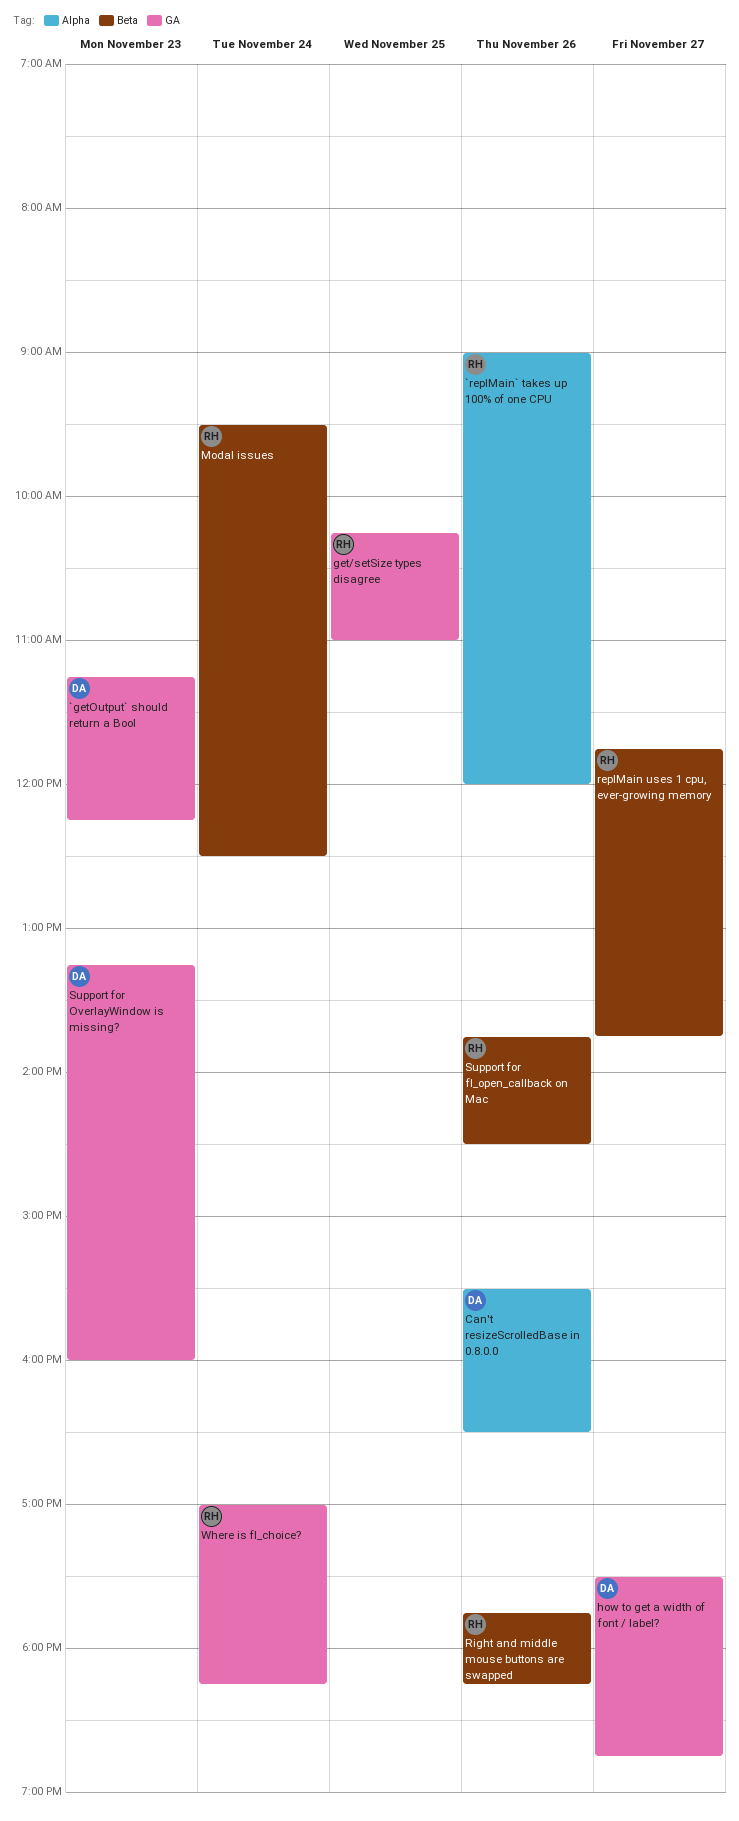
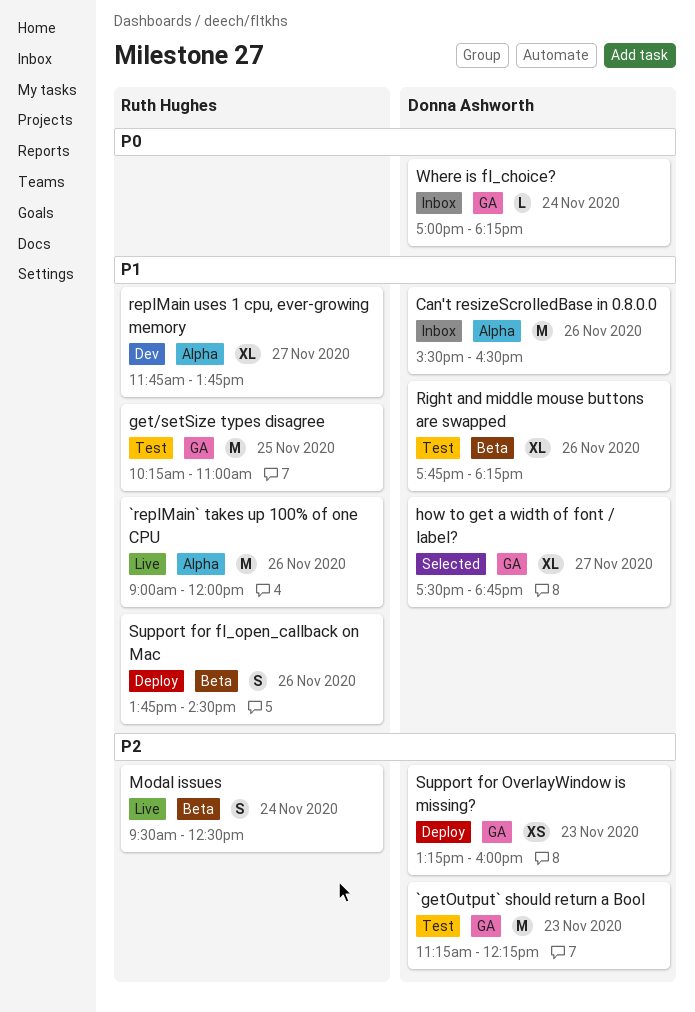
replMain uses 1 cpu, ever-growing memory, label: Beta -> Alpha
Right and middle mouse buttons are swapped, owner: Ruth Hughes -> Donna Ashworth
Where is fl_choice?, owner: Ruth Hughes -> Donna Ashworth

